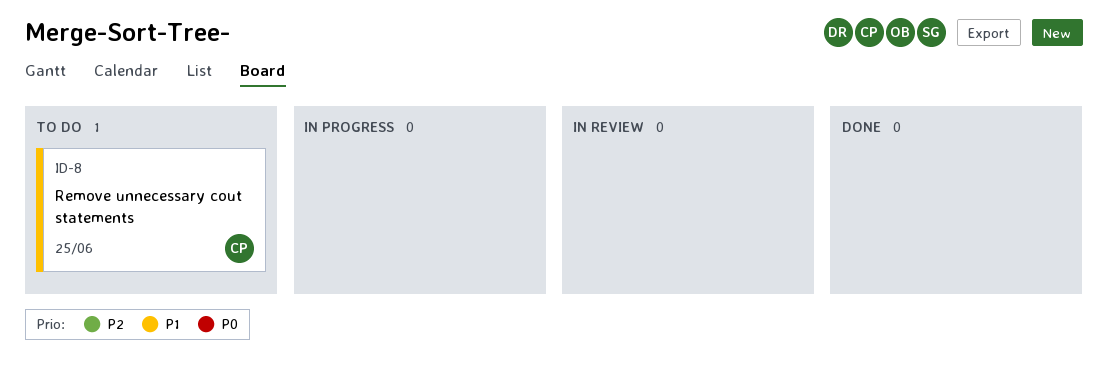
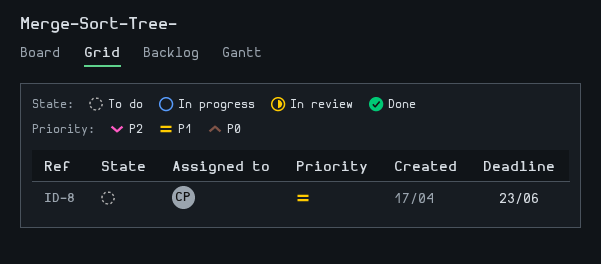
ID-8, due: Jun 25 -> Jun 23

